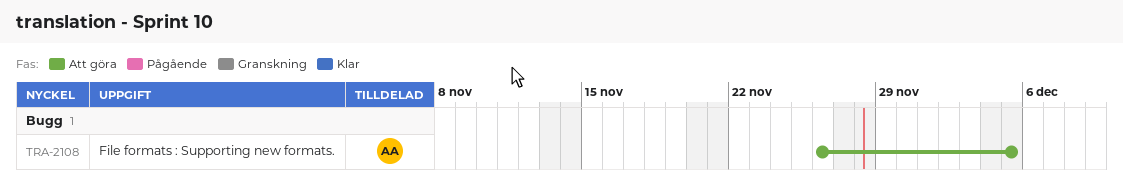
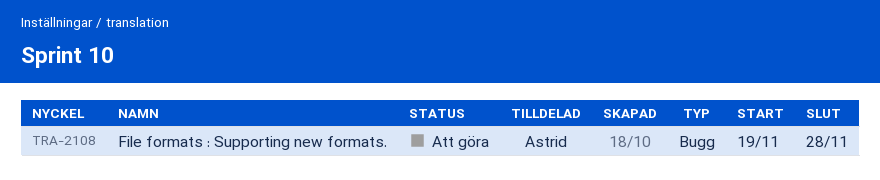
TRA-2108, start: Nov 26 -> Nov 19
TRA-2108, due: Dec 5 -> Nov 28

